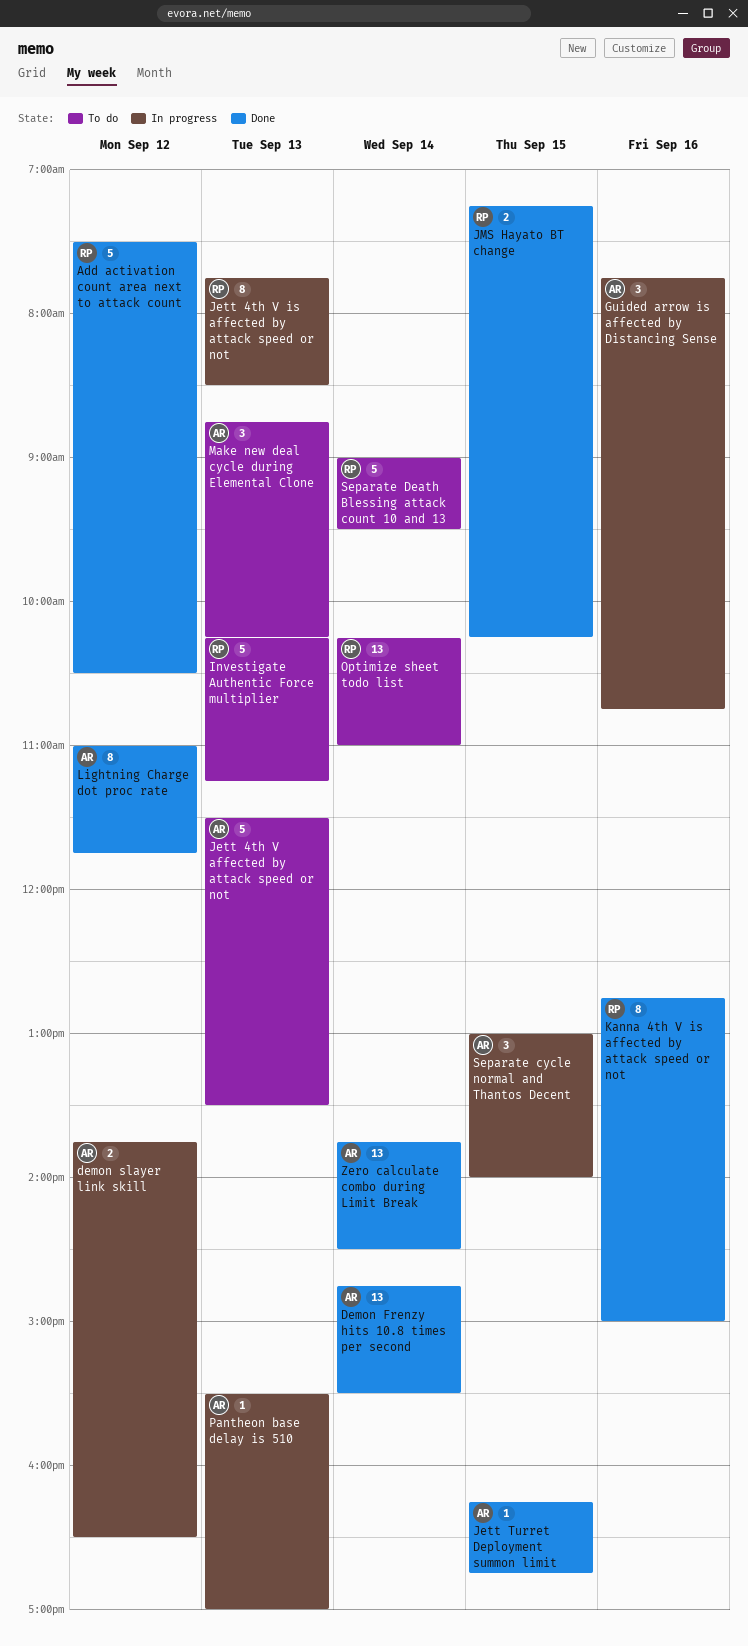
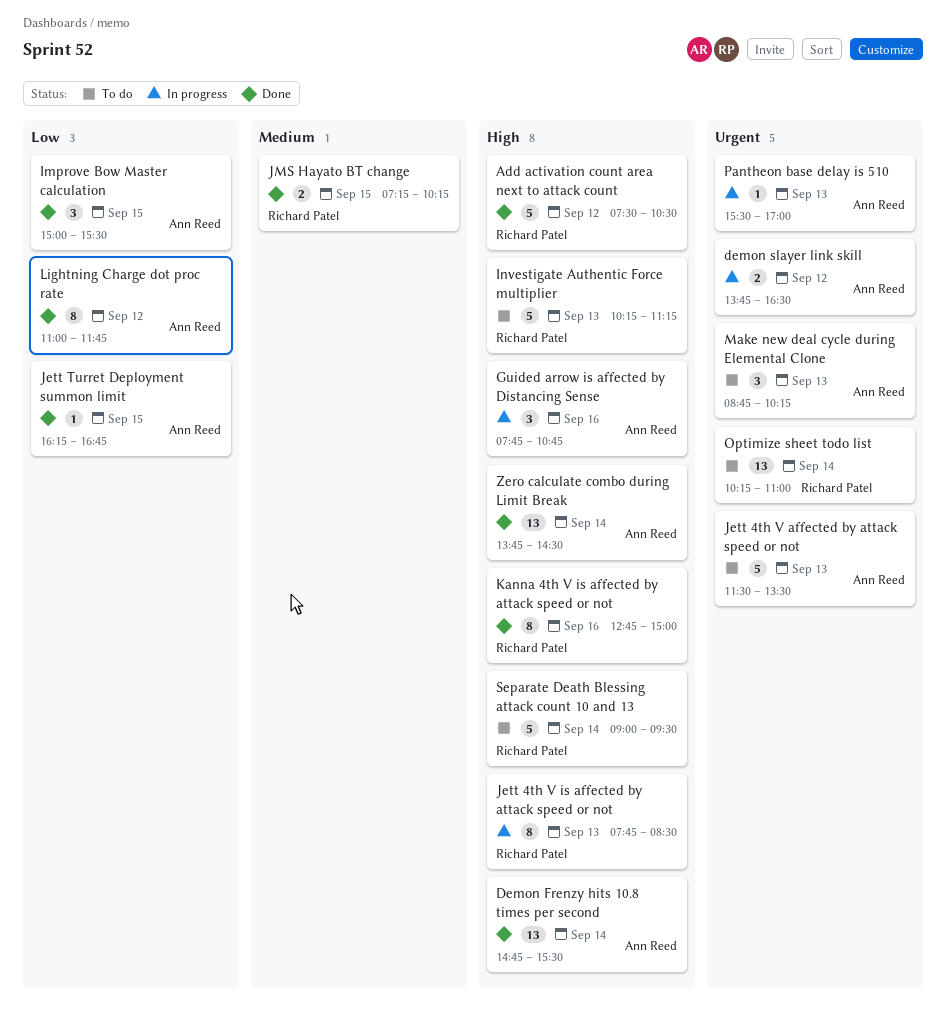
Improve Bow Master calculation: none -> present
Separate cycle normal and Thantos Decent: present -> none

